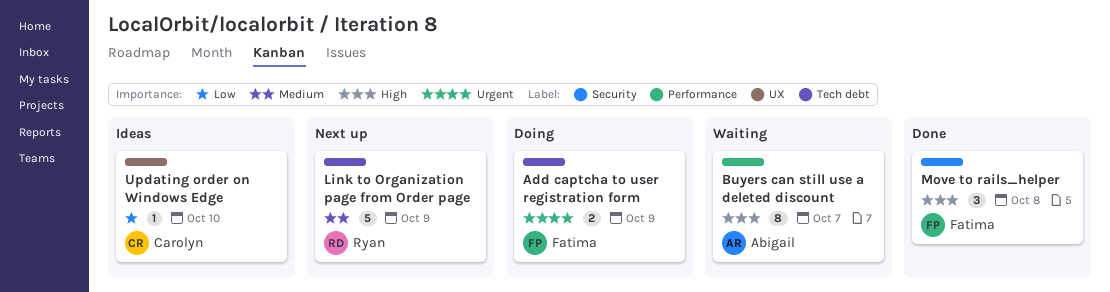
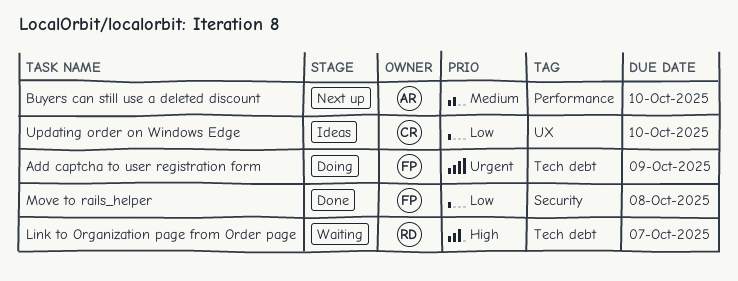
Buyers can still use a deleted discount, status: Waiting -> Next up
Buyers can still use a deleted discount, priority: High -> Medium
Buyers can still use a deleted discount, due: Oct 7 -> Oct 10
Link to Organization page from Order page, status: Next up -> Waiting
Link to Organization page from Order page, priority: Medium -> High
Link to Organization page from Order page, due: Oct 9 -> Oct 7
Move to rails_helper, priority: High -> Low

